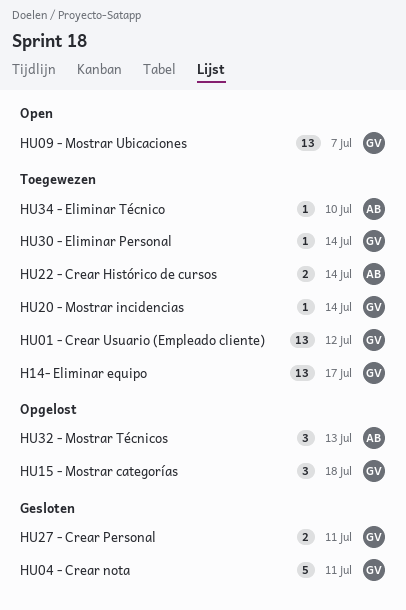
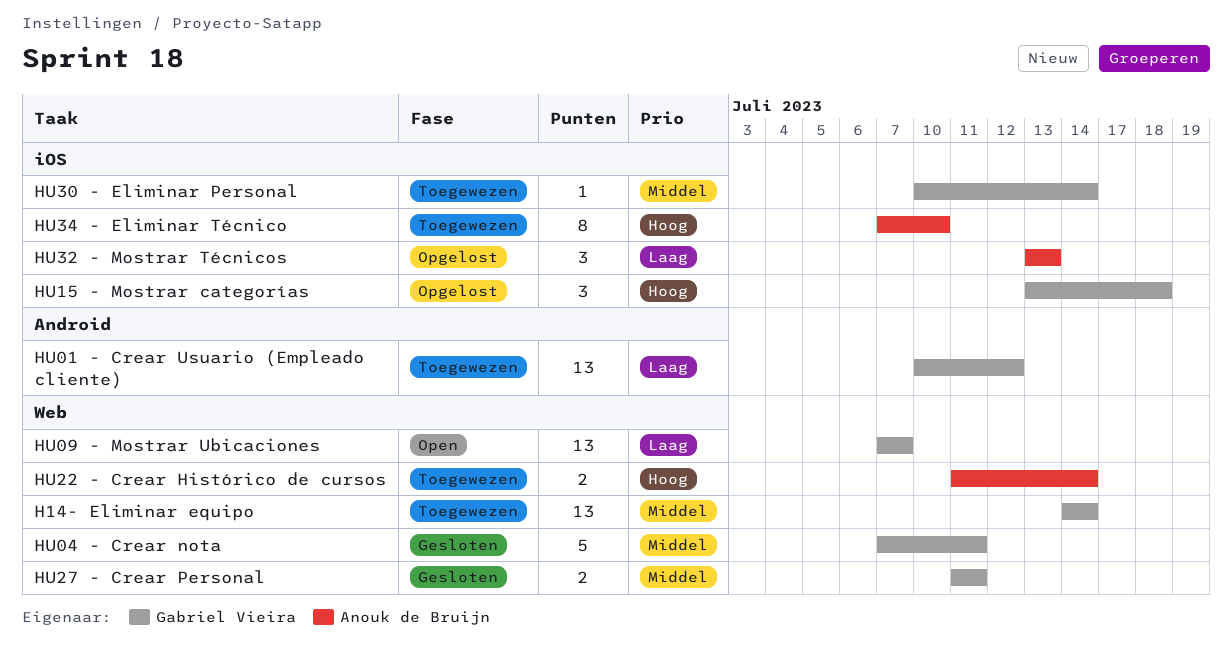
H14- Eliminar equipo, due: Jul 17 -> Jul 14
HU20 - Mostrar incidencias: present -> none
HU34 - Eliminar Técnico, estimate: 1 -> 8

